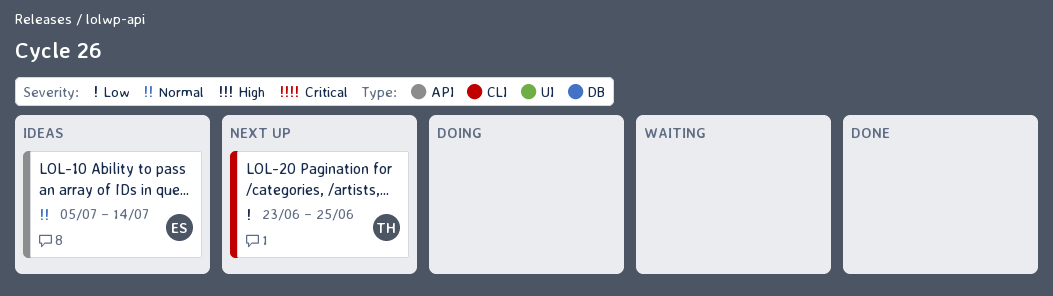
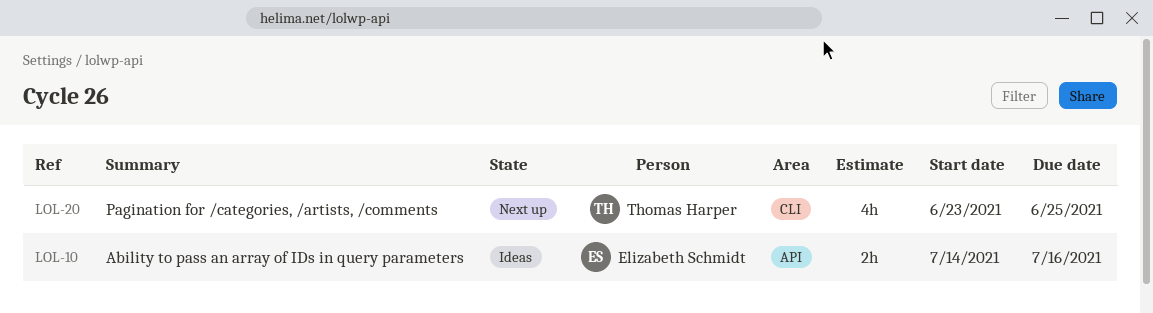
LOL-10, start: Jul 5 -> Jul 14
LOL-10, due: Jul 14 -> Jul 16

